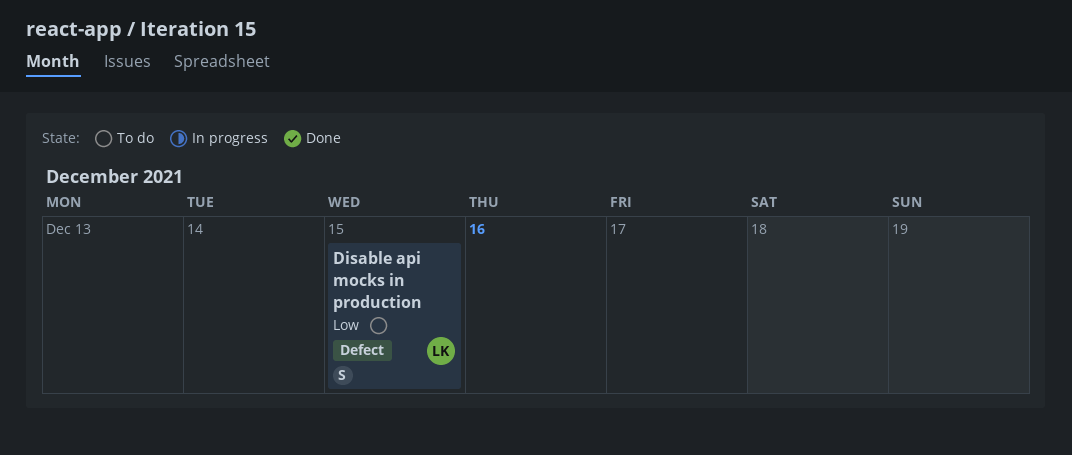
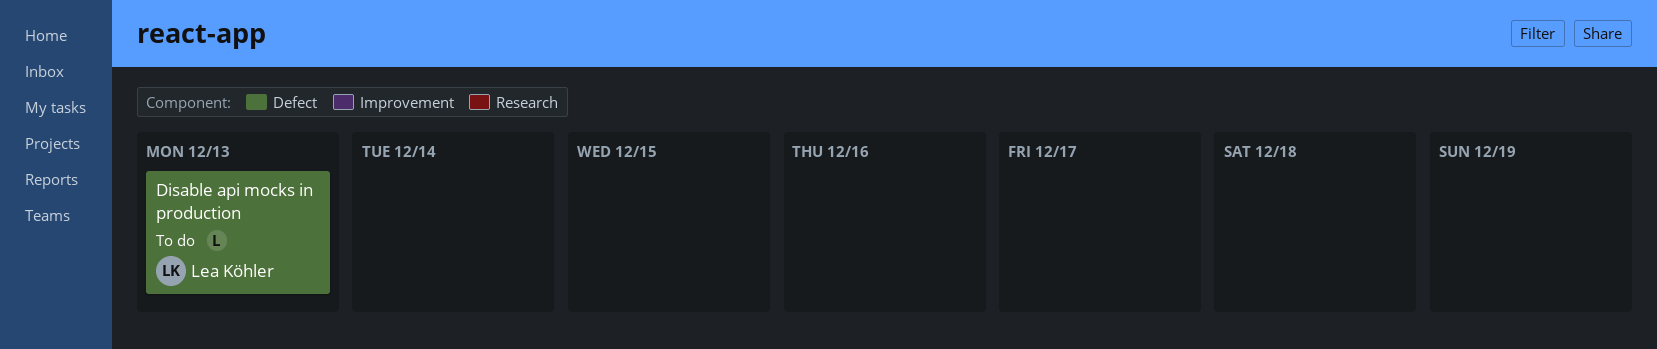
Disable api mocks in production, estimate: S -> L
Disable api mocks in production, due: Dec 15 -> Dec 13

